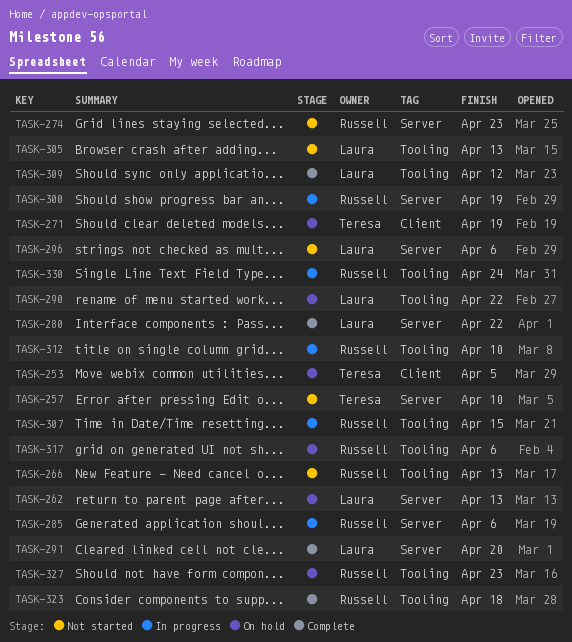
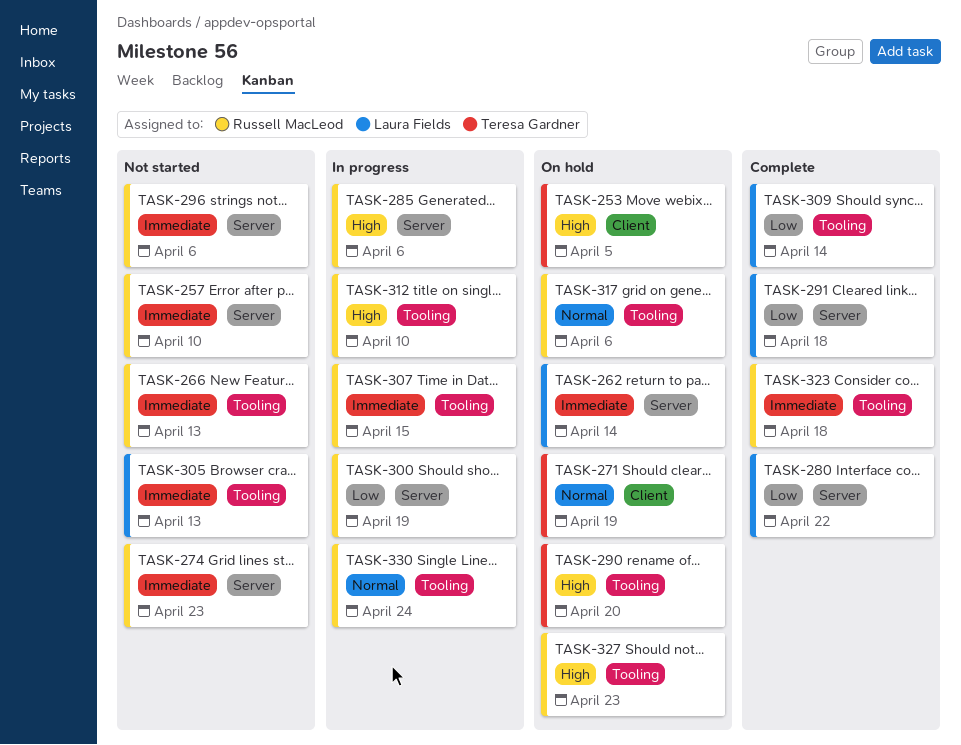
TASK-257, owner: Teresa Gardner -> Russell MacLeod
TASK-262, due: Apr 13 -> Apr 14
TASK-290, owner: Laura Fields -> Teresa Gardner
TASK-290, due: Apr 22 -> Apr 20
TASK-291, due: Apr 20 -> Apr 18
TASK-296, owner: Laura Fields -> Russell MacLeod
TASK-309, due: Apr 12 -> Apr 14

